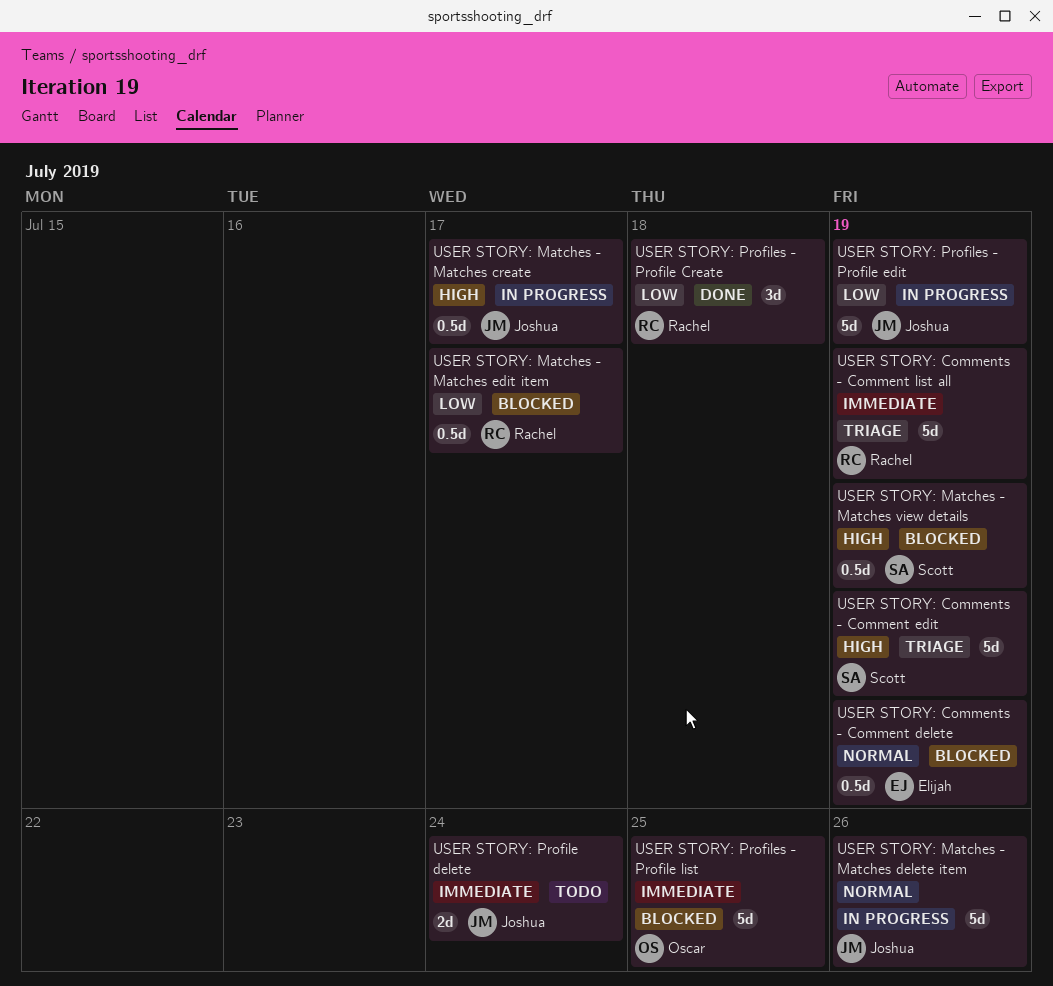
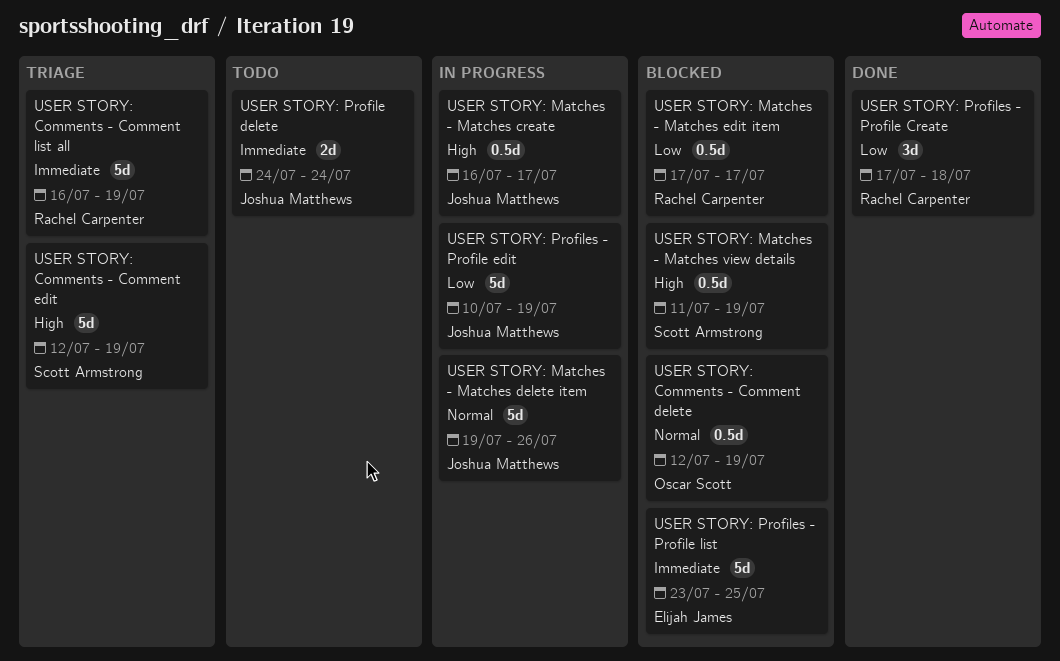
USER STORY: Comments - Comment delete, owner: Elijah James -> Oscar Scott
USER STORY: Profiles - Profile list, owner: Oscar Scott -> Elijah James

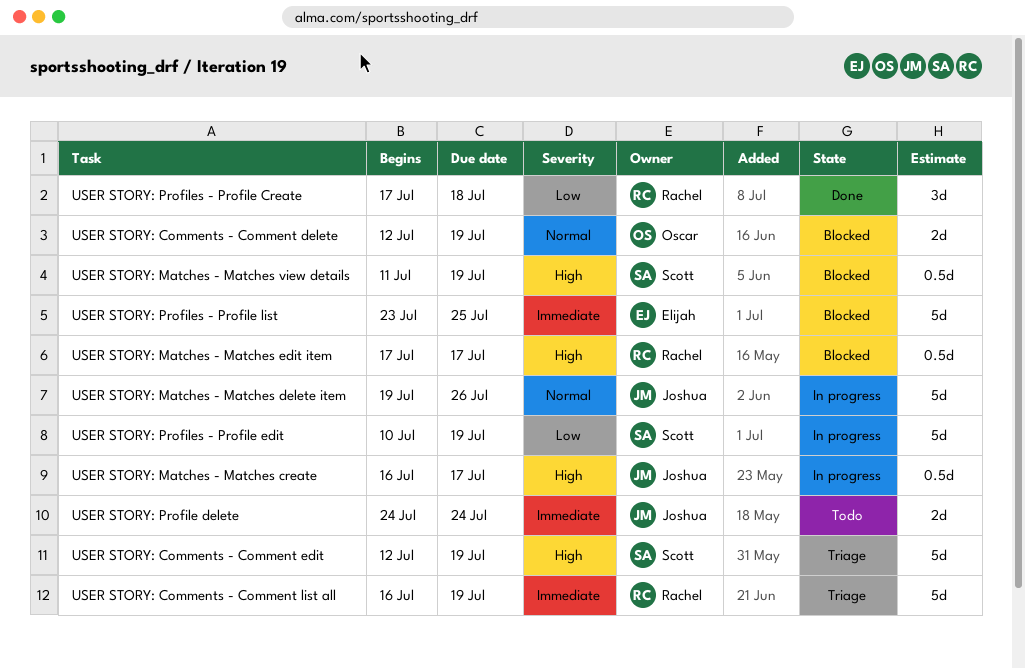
USER STORY: Comments - Comment delete, estimate: 0.5d -> 2d
USER STORY: Matches - Matches edit item, priority: Low -> High
USER STORY: Profiles - Profile edit, owner: Joshua Matthews -> Scott Armstrong

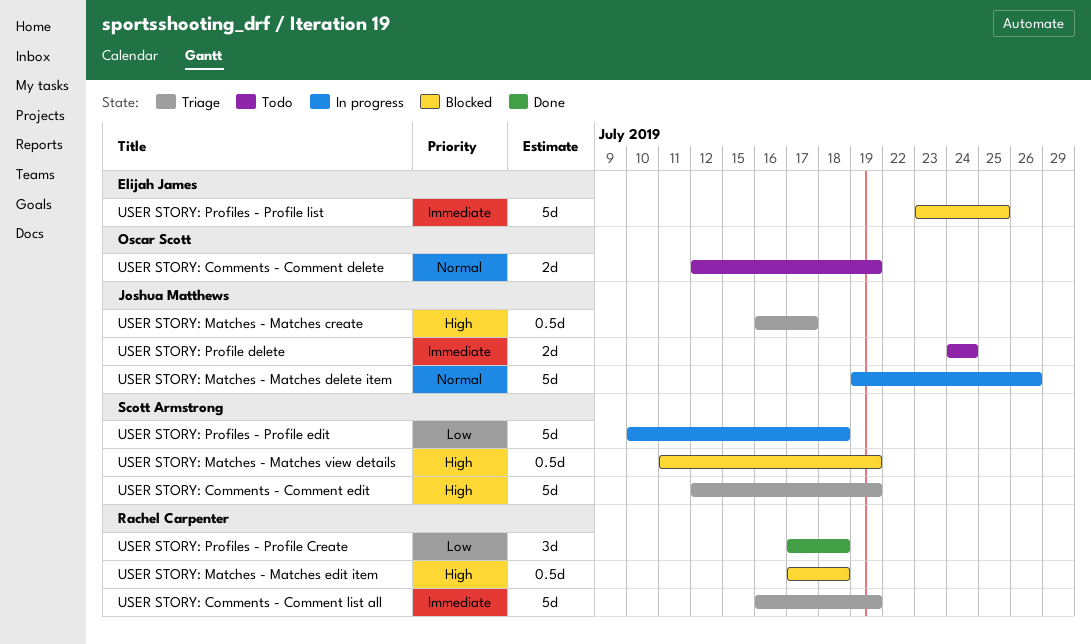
USER STORY: Comments - Comment delete, status: Blocked -> Todo
USER STORY: Matches - Matches create, status: In progress -> Triage
USER STORY: Matches - Matches edit item, due: Jul 17 -> Jul 18
USER STORY: Profiles - Profile edit, due: Jul 19 -> Jul 18

